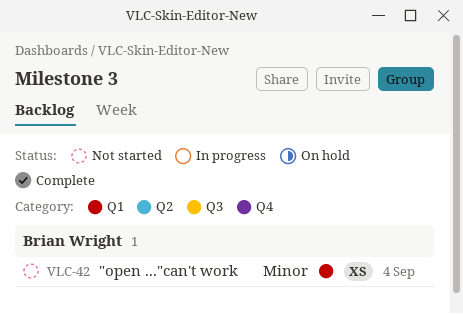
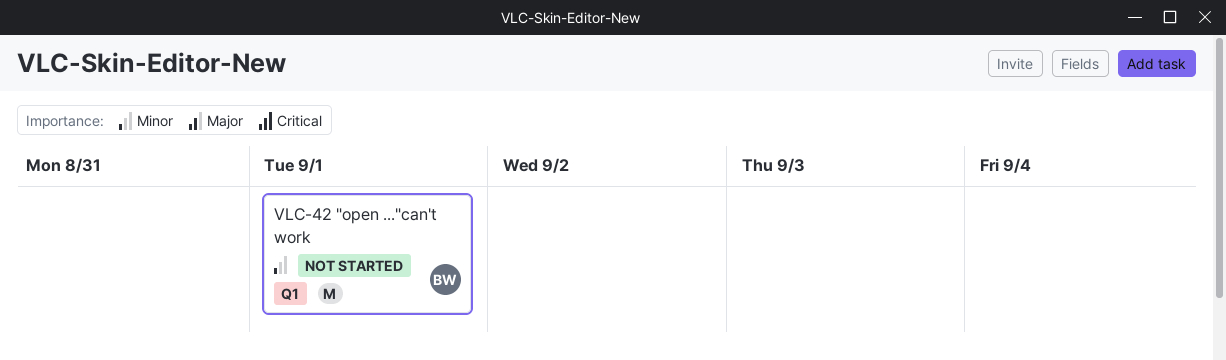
VLC-42, estimate: XS -> M
VLC-42, due: Sep 4 -> Sep 1

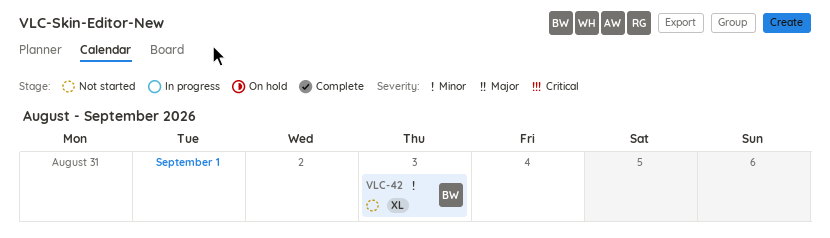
VLC-42, estimate: M -> XL
VLC-42, due: Sep 1 -> Sep 3

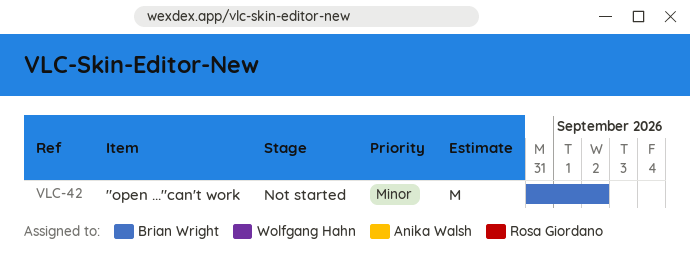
VLC-42, estimate: XL -> M
VLC-42, due: Sep 3 -> Sep 2

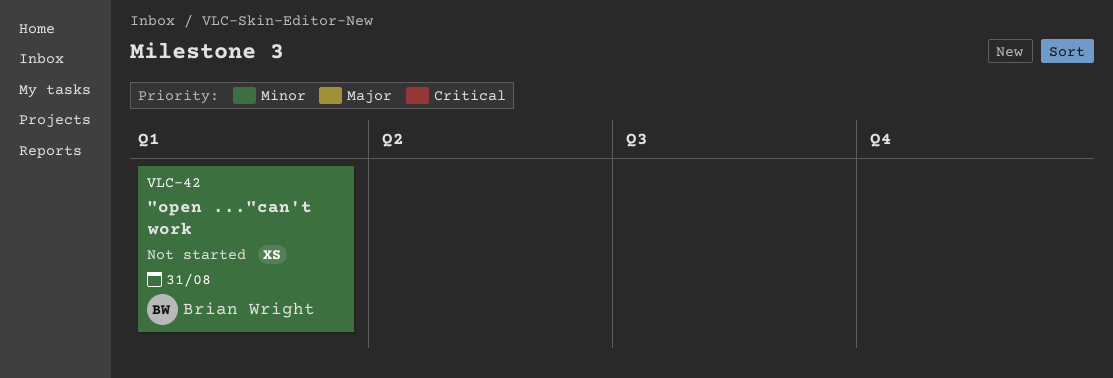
VLC-42, estimate: M -> XS
VLC-42, due: Sep 2 -> Aug 31

